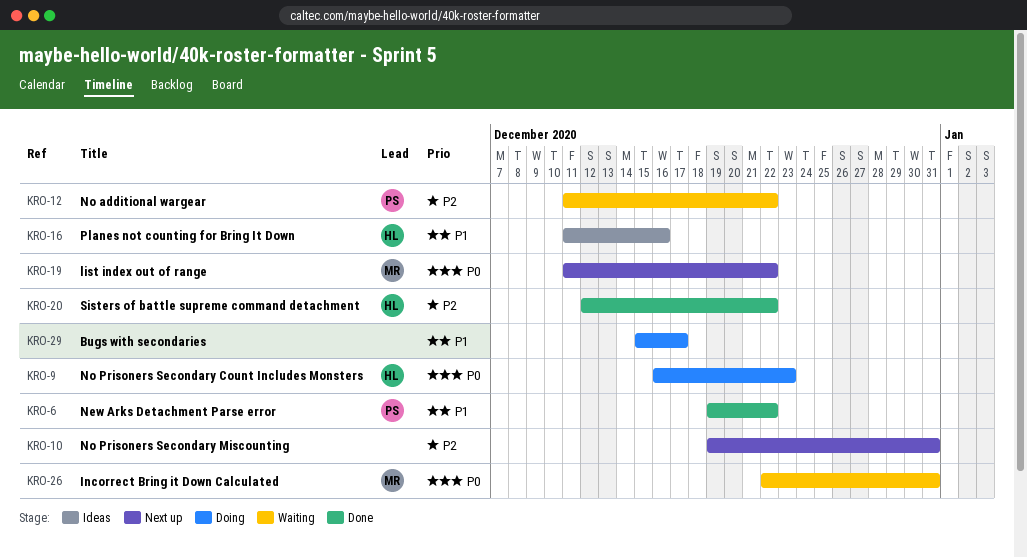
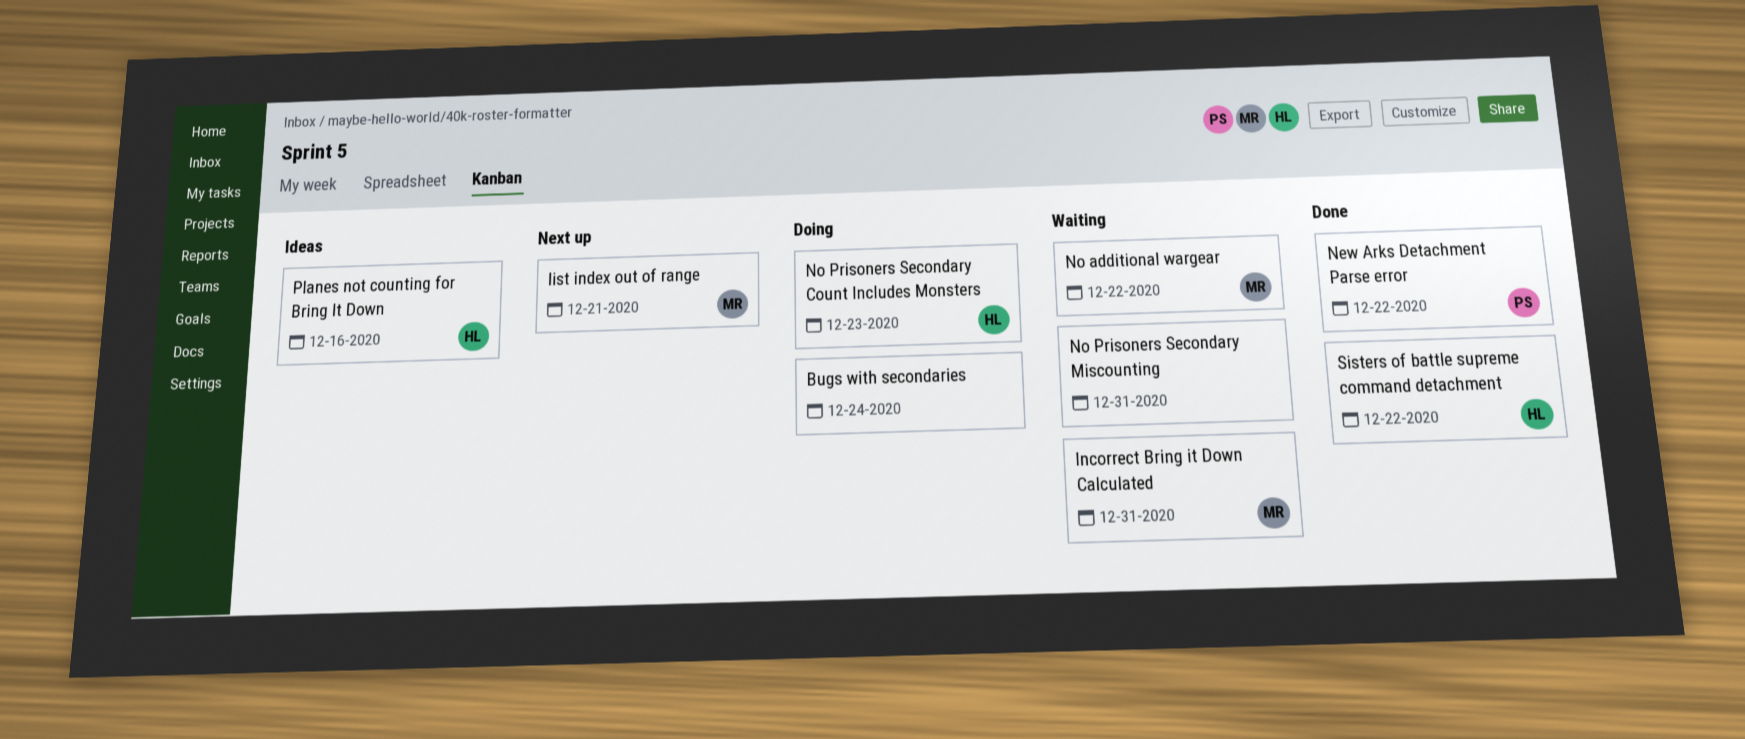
Bugs with secondaries, due: Dec 17 -> Dec 24
list index out of range, due: Dec 22 -> Dec 21
No additional wargear, owner: PS -> MR
No Prisoners Secondary Miscounting, status: Next up -> Waiting

